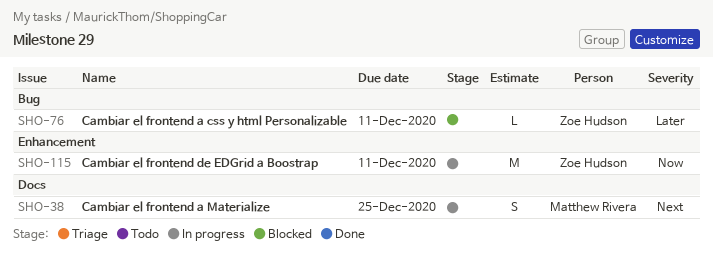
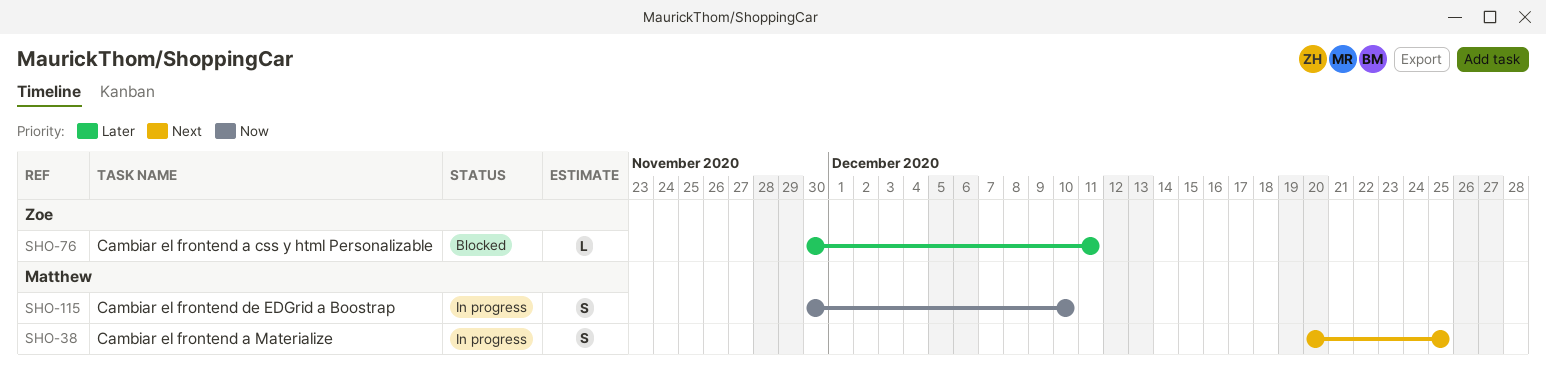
SHO-115, owner: Zoe Hudson -> Matthew Rivera
SHO-115, estimate: M -> S
SHO-115, due: Dec 11 -> Dec 10

